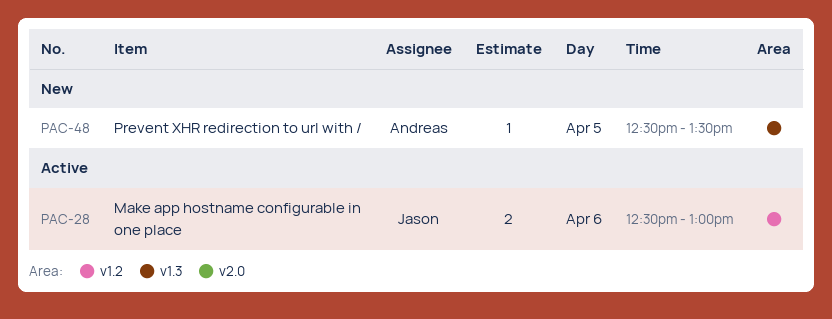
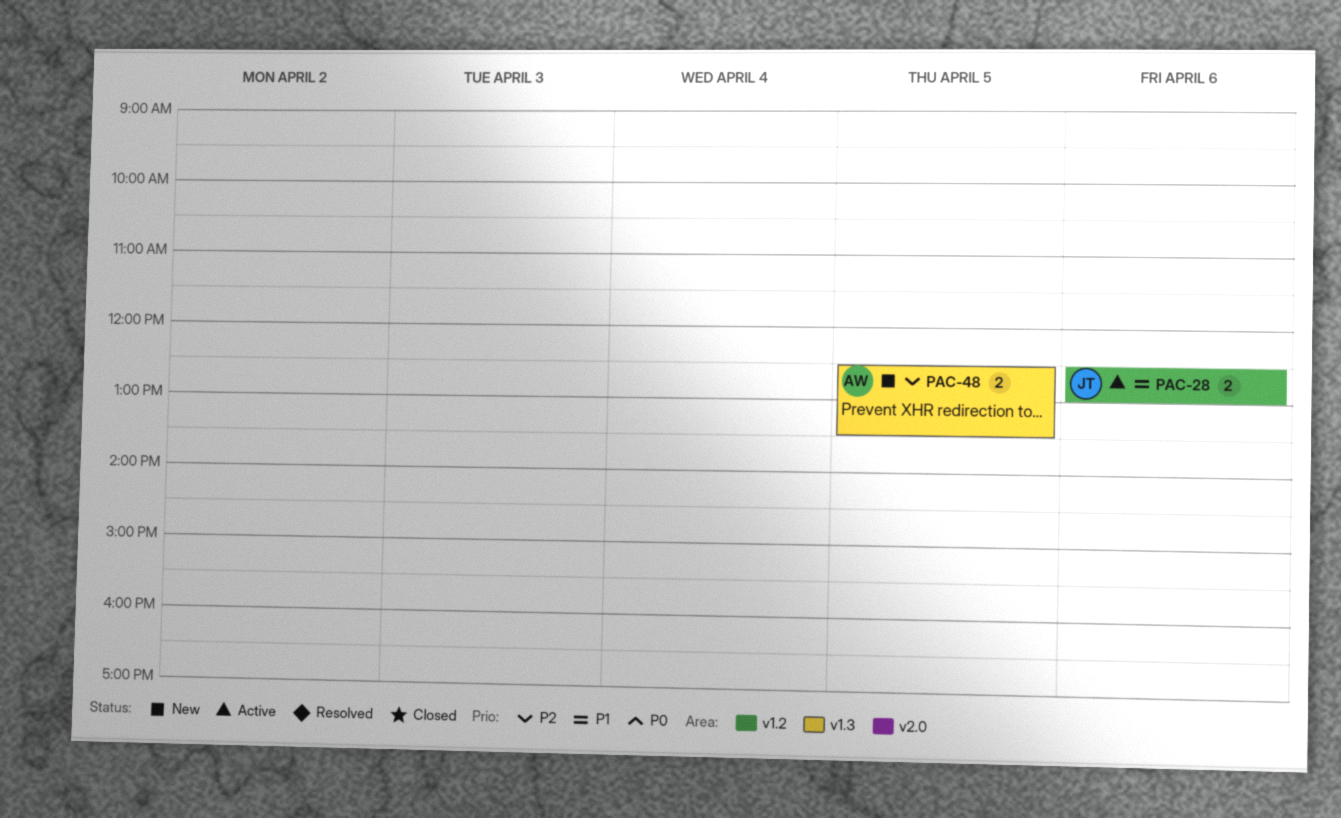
PAC-48, estimate: 1 -> 2

